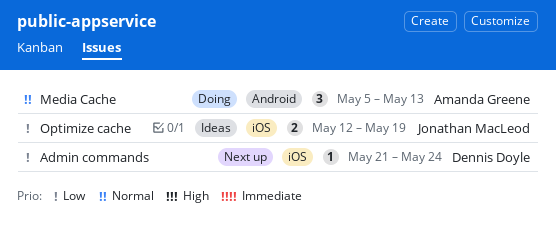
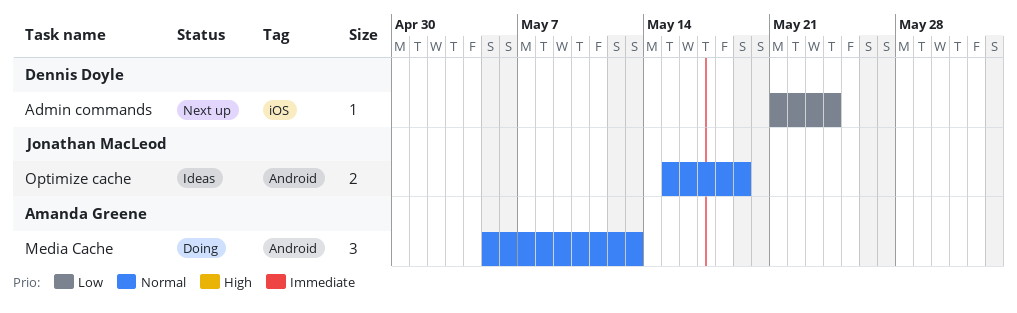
Optimize cache, priority: Low -> Normal
Optimize cache, label: iOS -> Android
Optimize cache, start: May 12 -> May 15

